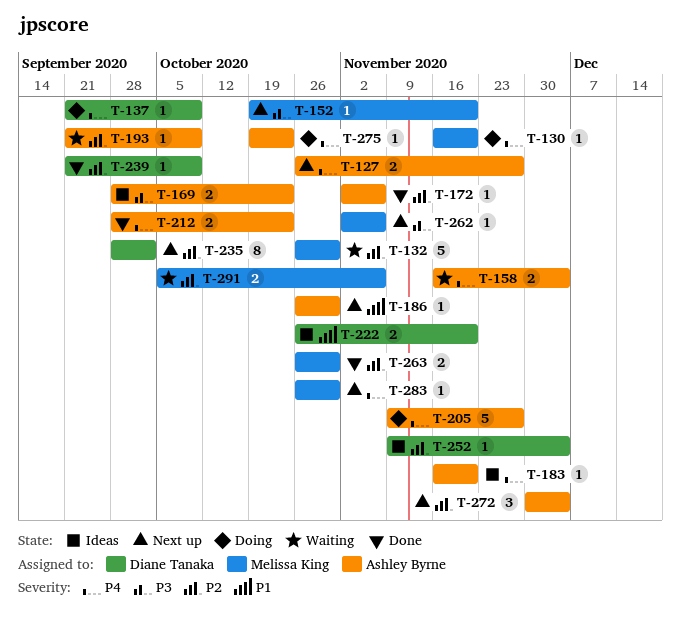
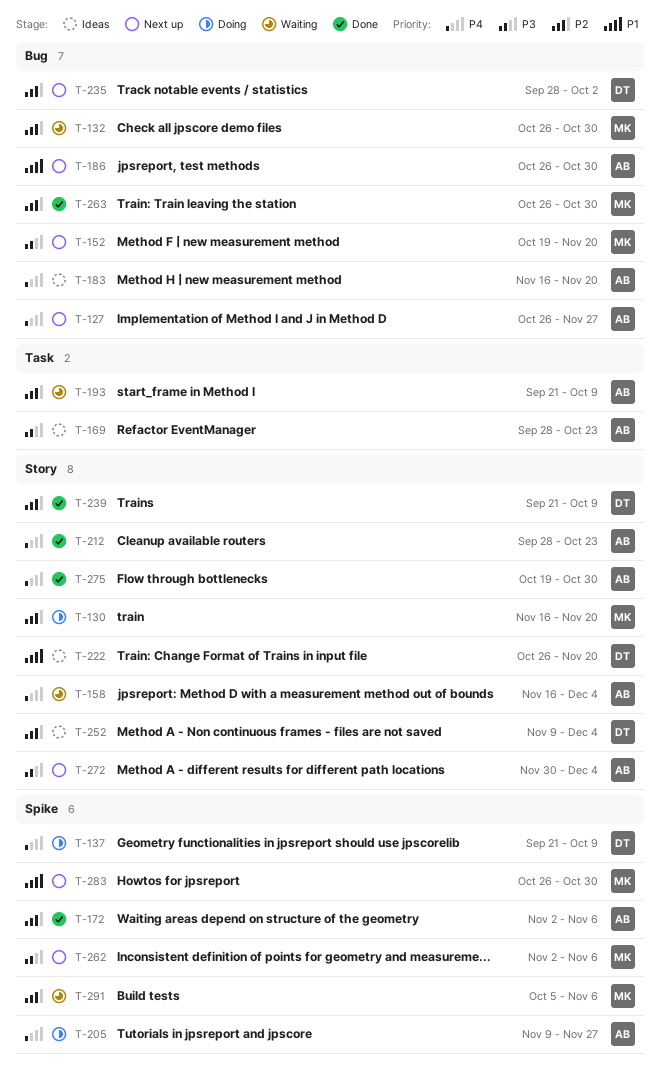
T-130, priority: P4 -> P2
T-272, priority: P2 -> P3
T-275, status: Doing -> Done
T-275, due: Oct 23 -> Oct 30
T-283, priority: P4 -> P1

